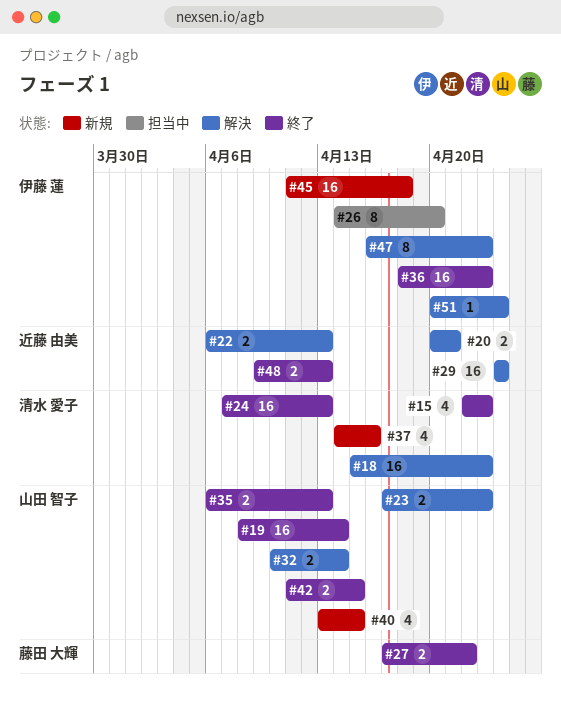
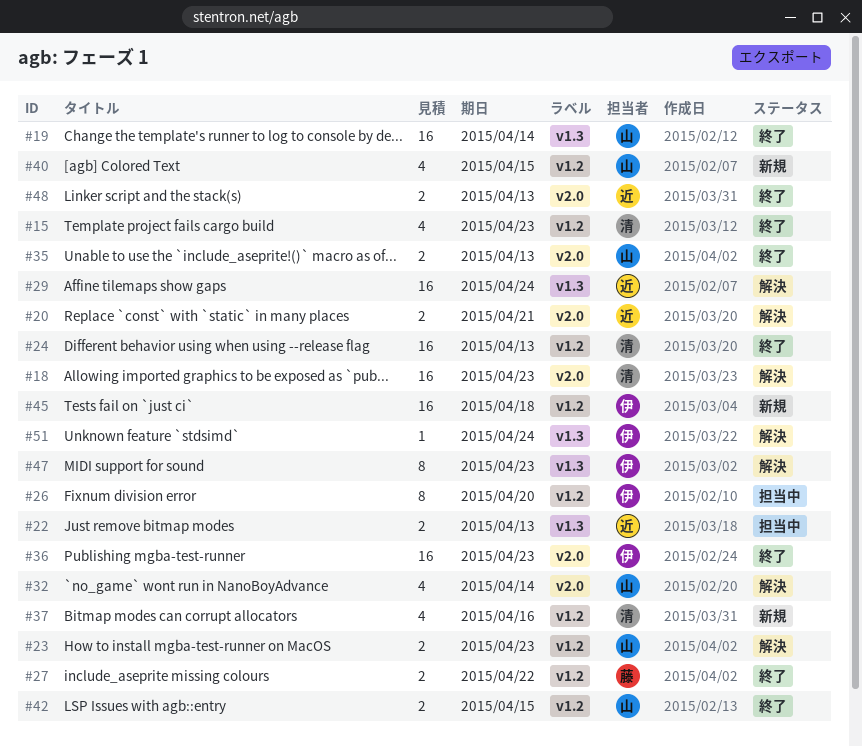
#22, status: 解決 -> 担当中
#32, estimate: 2 -> 4

